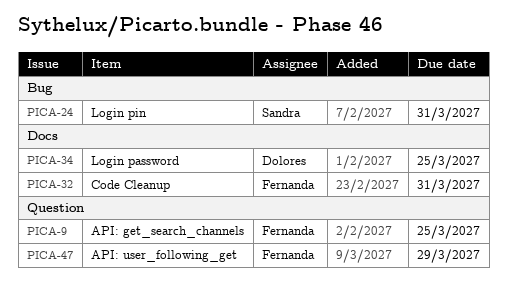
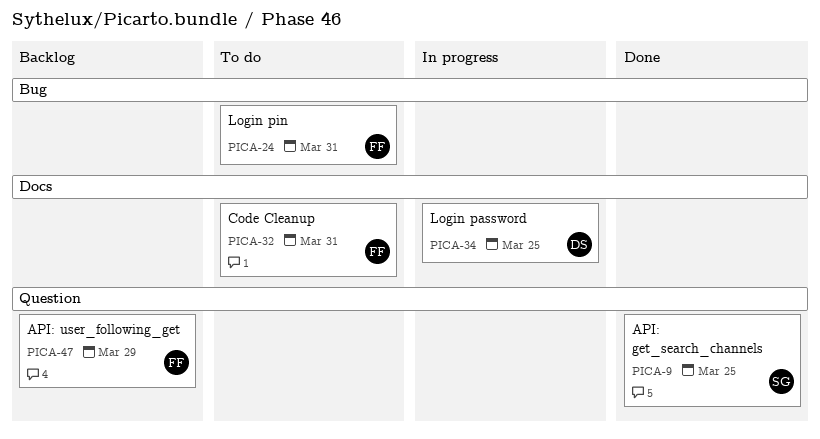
PICA-9, owner: Fernanda -> Sandra
PICA-24, owner: Sandra -> Fernanda

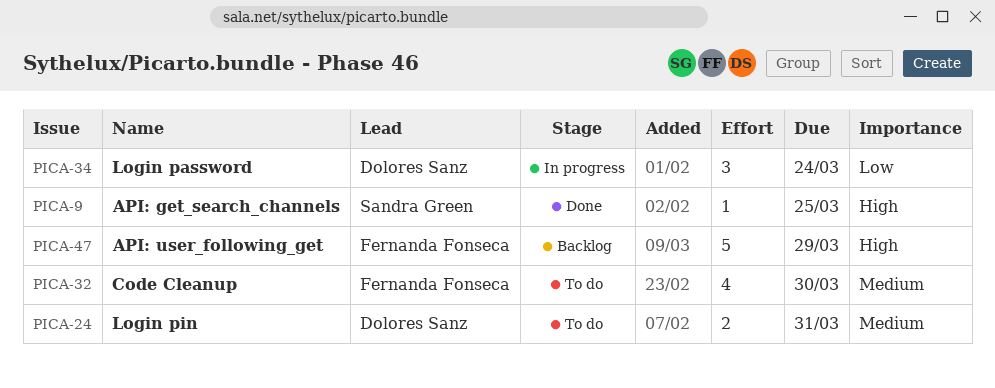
PICA-24, owner: Fernanda Fonseca -> Dolores Sanz
PICA-32, due: Mar 31 -> Mar 30
PICA-34, due: Mar 25 -> Mar 24

